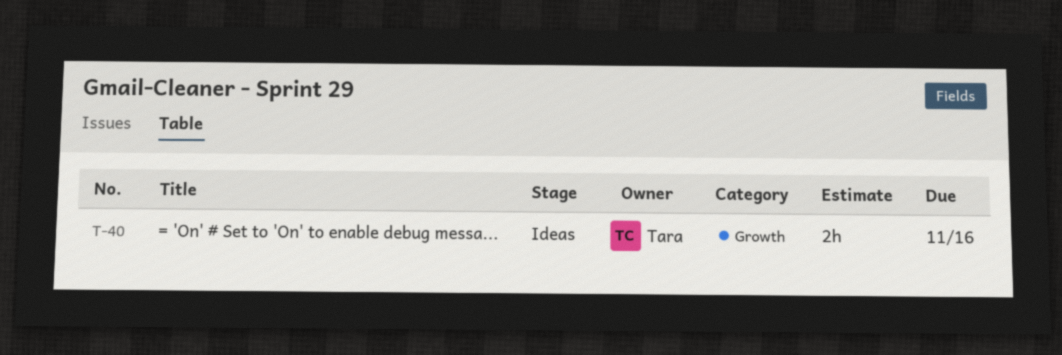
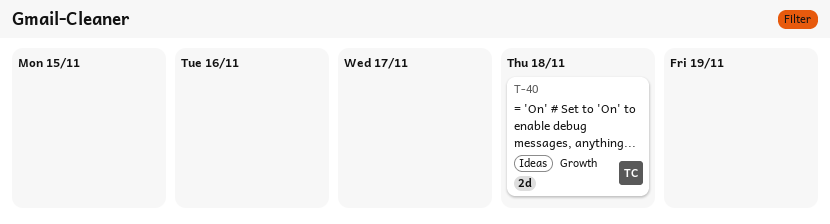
T-40, estimate: 2h -> 2d
T-40, due: Nov 16 -> Nov 18

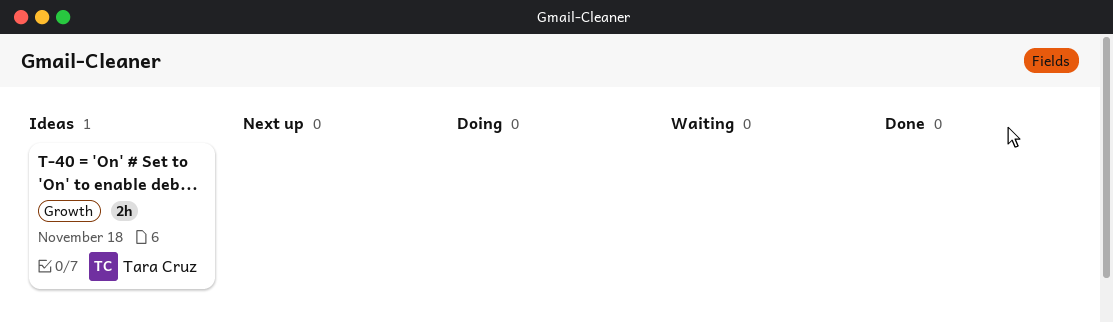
T-40, estimate: 2d -> 2h

